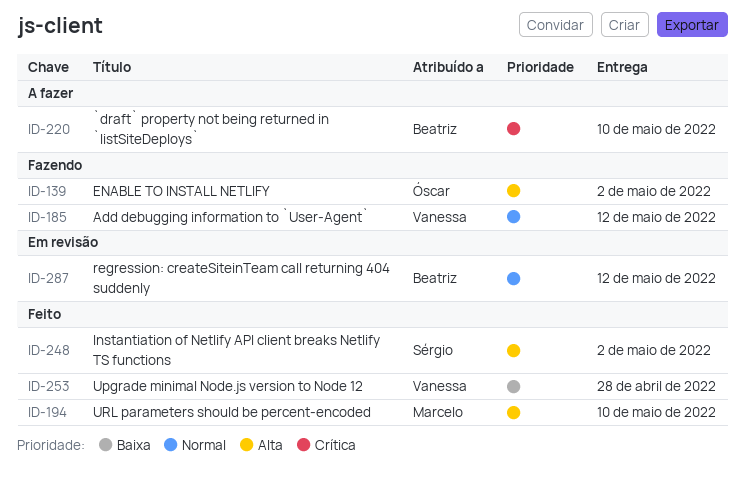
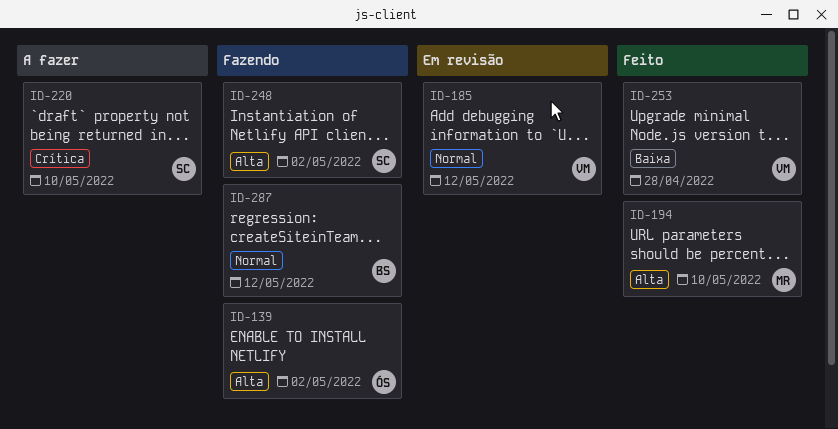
ID-185, status: Fazendo -> Em revisão
ID-220, owner: Beatriz -> Sérgio
ID-248, status: Feito -> Fazendo
ID-287, status: Em revisão -> Fazendo

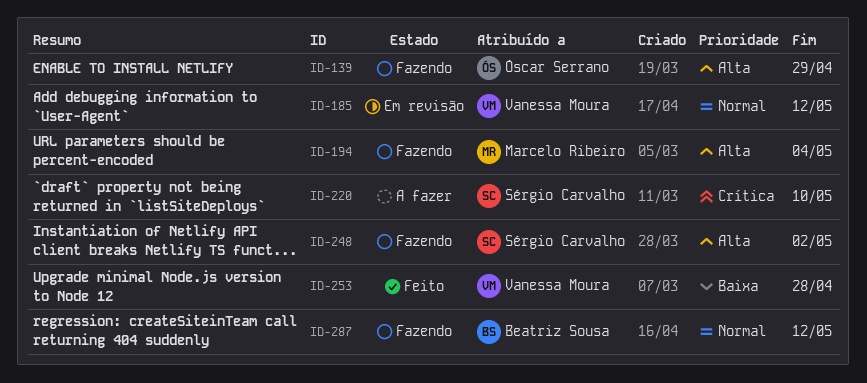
ID-139, due: May 2 -> Apr 29
ID-194, status: Feito -> Fazendo
ID-194, due: May 10 -> May 4

